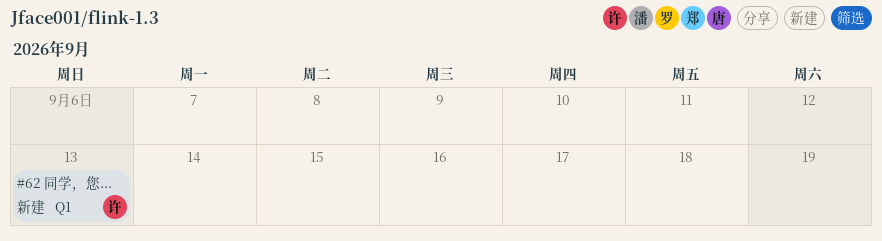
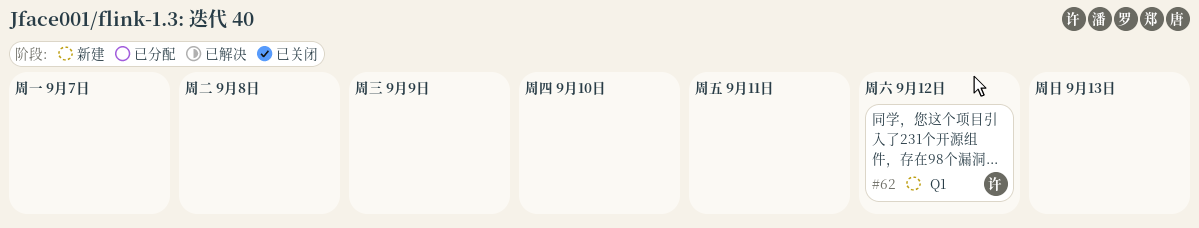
#62, due: Sep 13 -> Sep 12

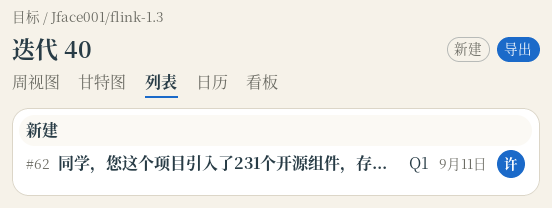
#62, due: Sep 12 -> Sep 11

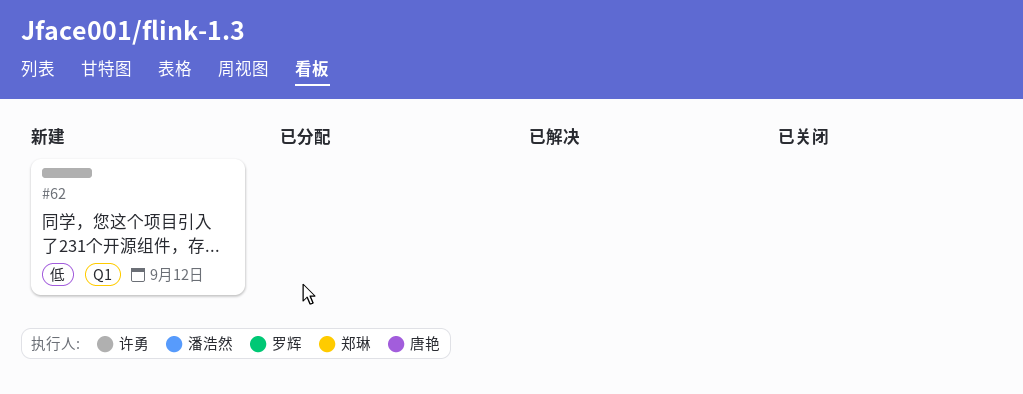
#62, due: Sep 11 -> Sep 12

